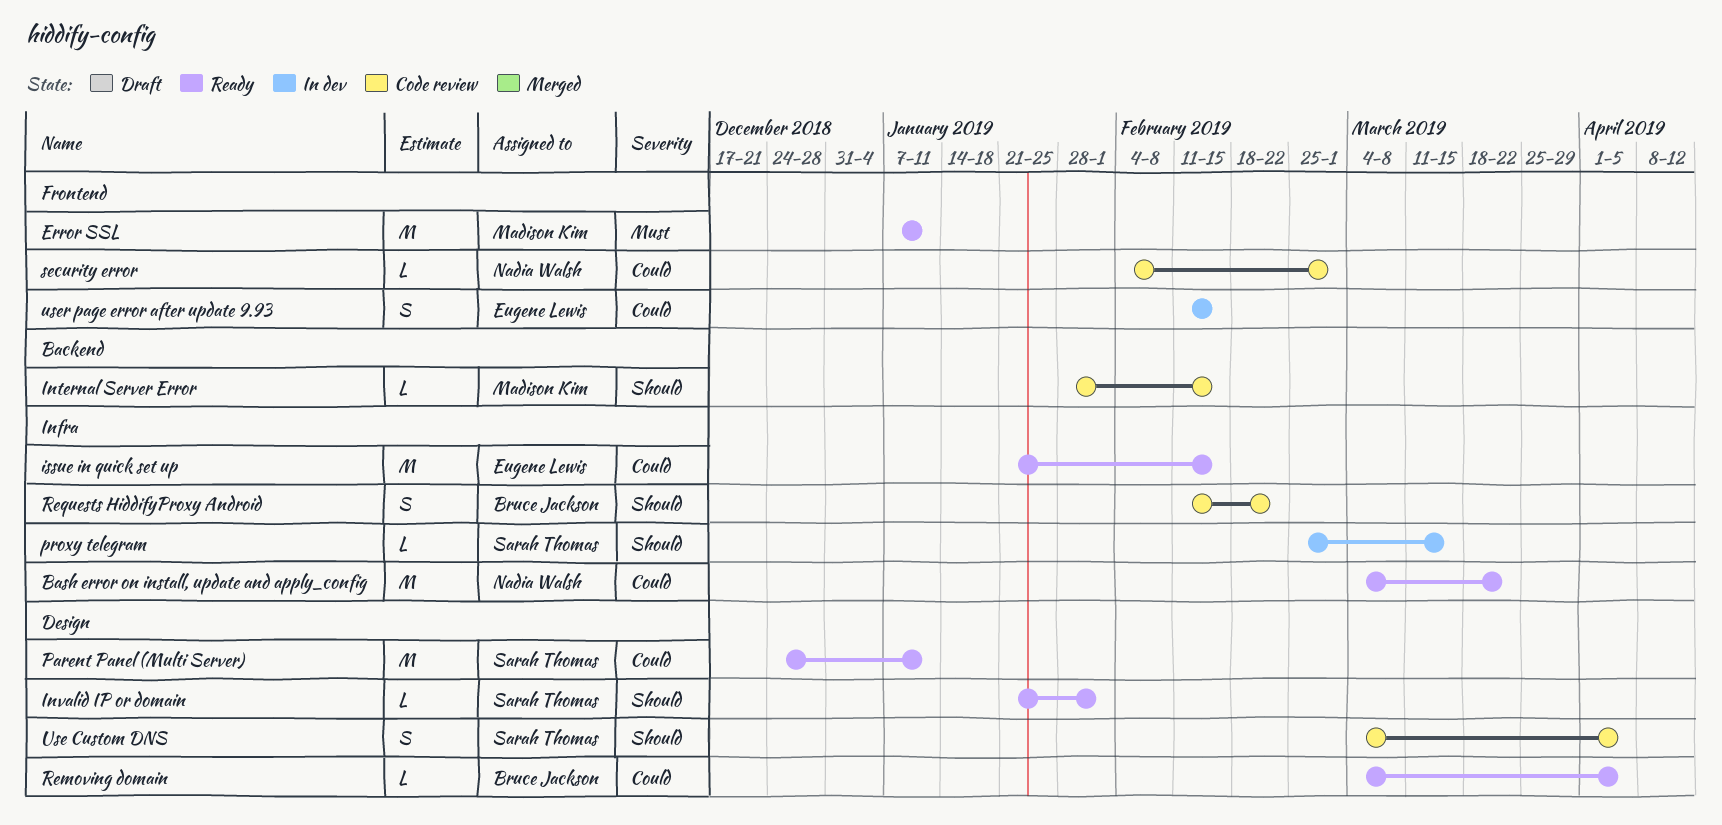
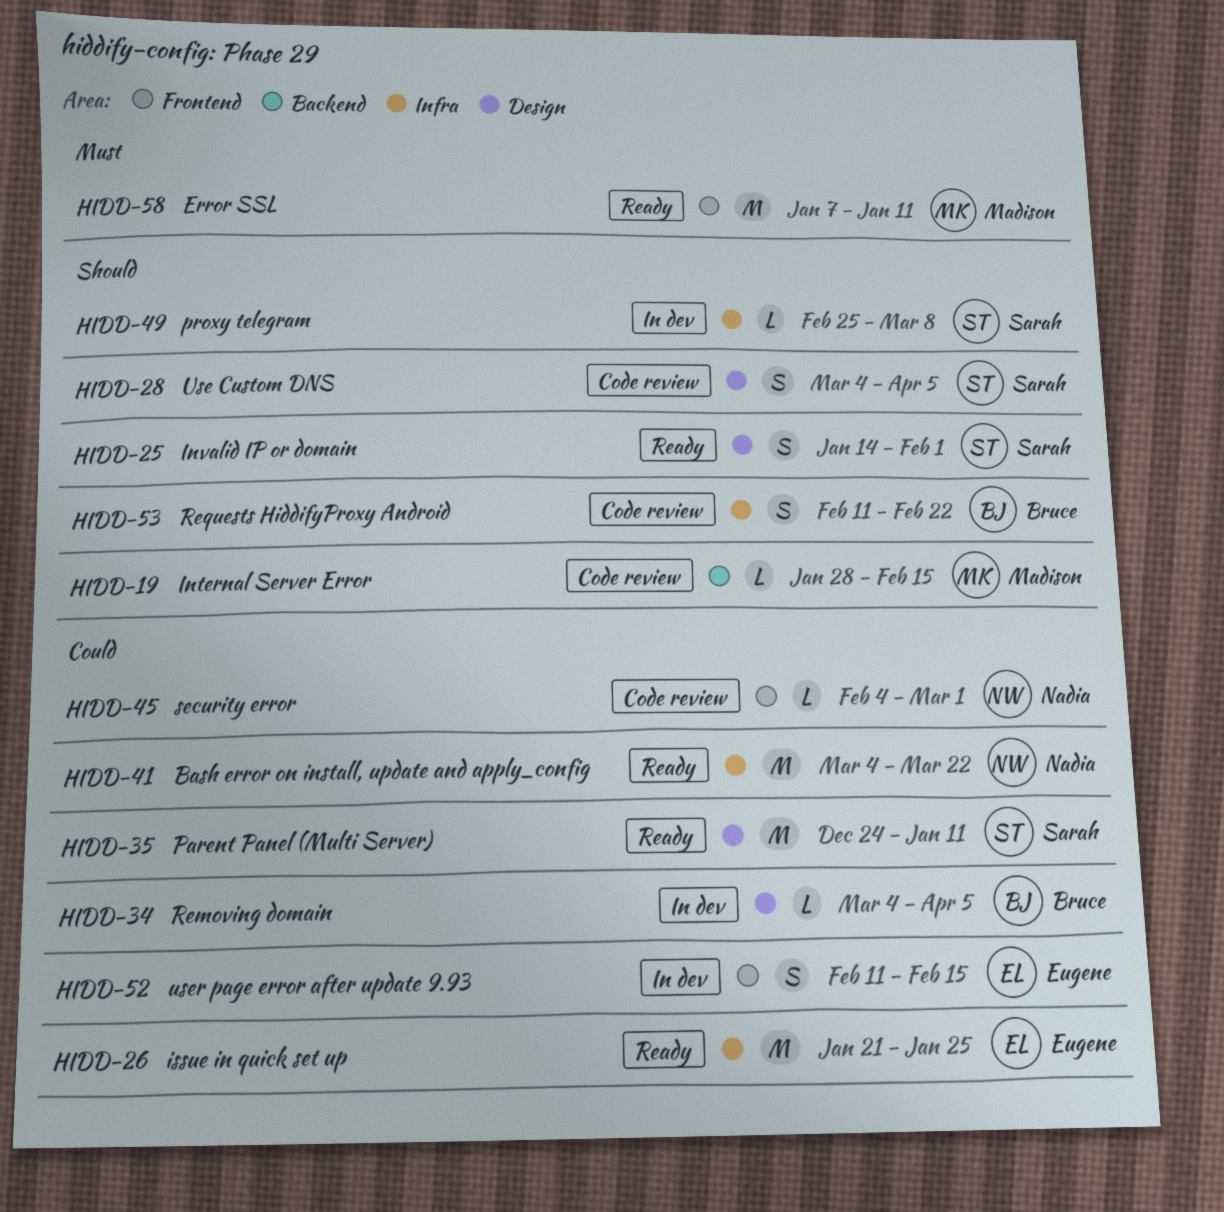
Invalid IP or domain, estimate: L -> S
Invalid IP or domain, start: Jan 21 -> Jan 14
issue in quick set up, due: Feb 15 -> Jan 25
proxy telegram, due: Mar 15 -> Mar 8
Removing domain, status: Ready -> In dev

